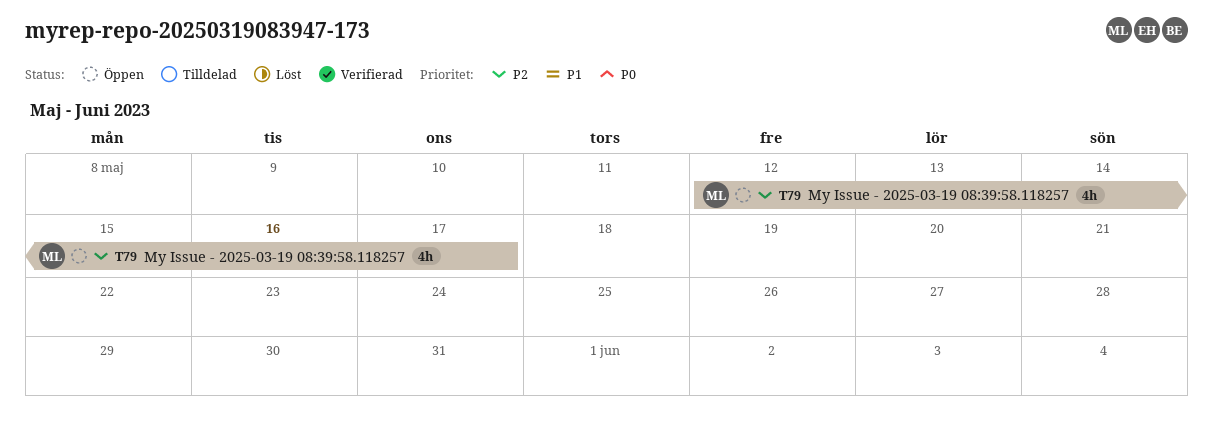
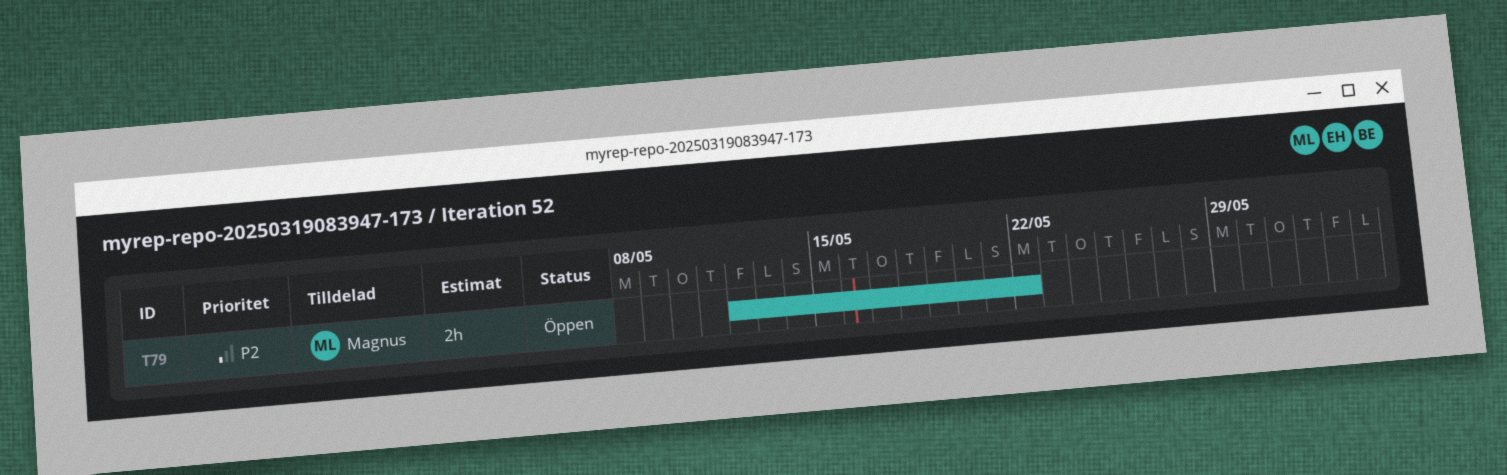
T79, estimate: 4h -> 2h
T79, due: May 17 -> May 22

